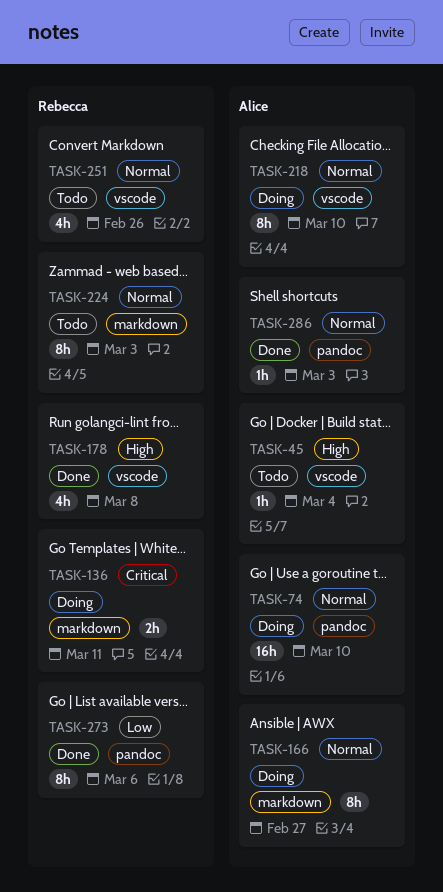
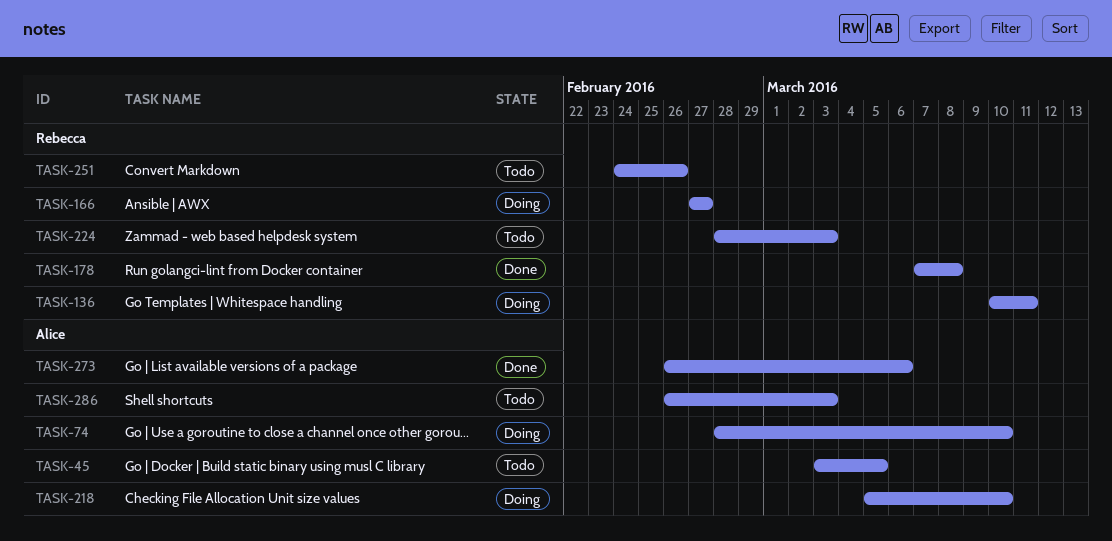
TASK-45, due: Mar 4 -> Mar 5
TASK-166, owner: Alice -> Rebecca
TASK-273, owner: Rebecca -> Alice
TASK-286, status: Done -> Todo

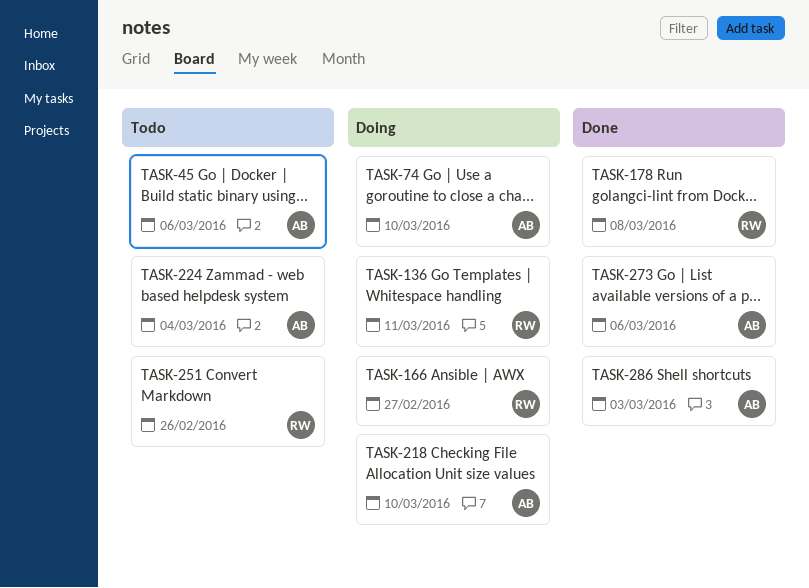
TASK-45, due: Mar 5 -> Mar 6
TASK-224, owner: Rebecca -> Alice
TASK-224, due: Mar 3 -> Mar 4
TASK-286, status: Todo -> Done

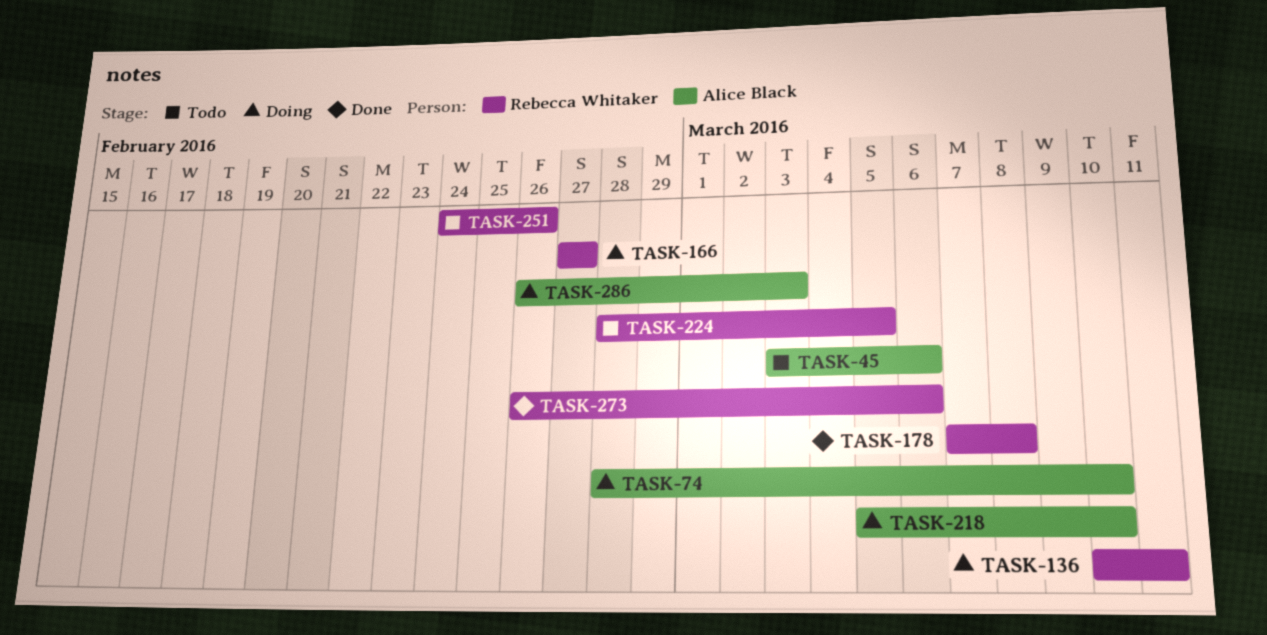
TASK-224, owner: Alice Black -> Rebecca Whitaker
TASK-224, due: Mar 4 -> Mar 5
TASK-273, owner: Alice Black -> Rebecca Whitaker
TASK-286, status: Done -> Doing

